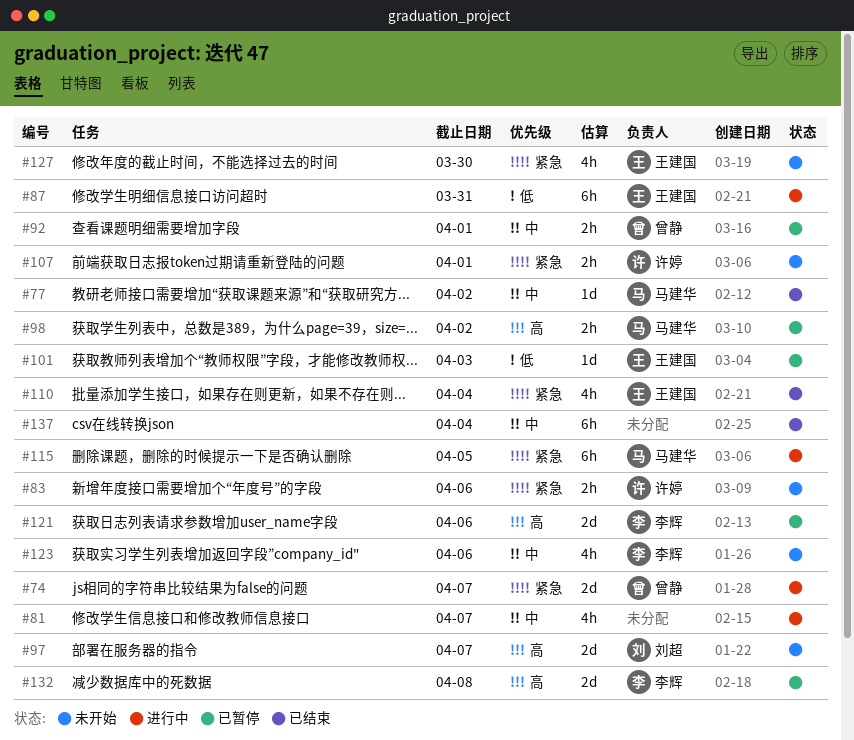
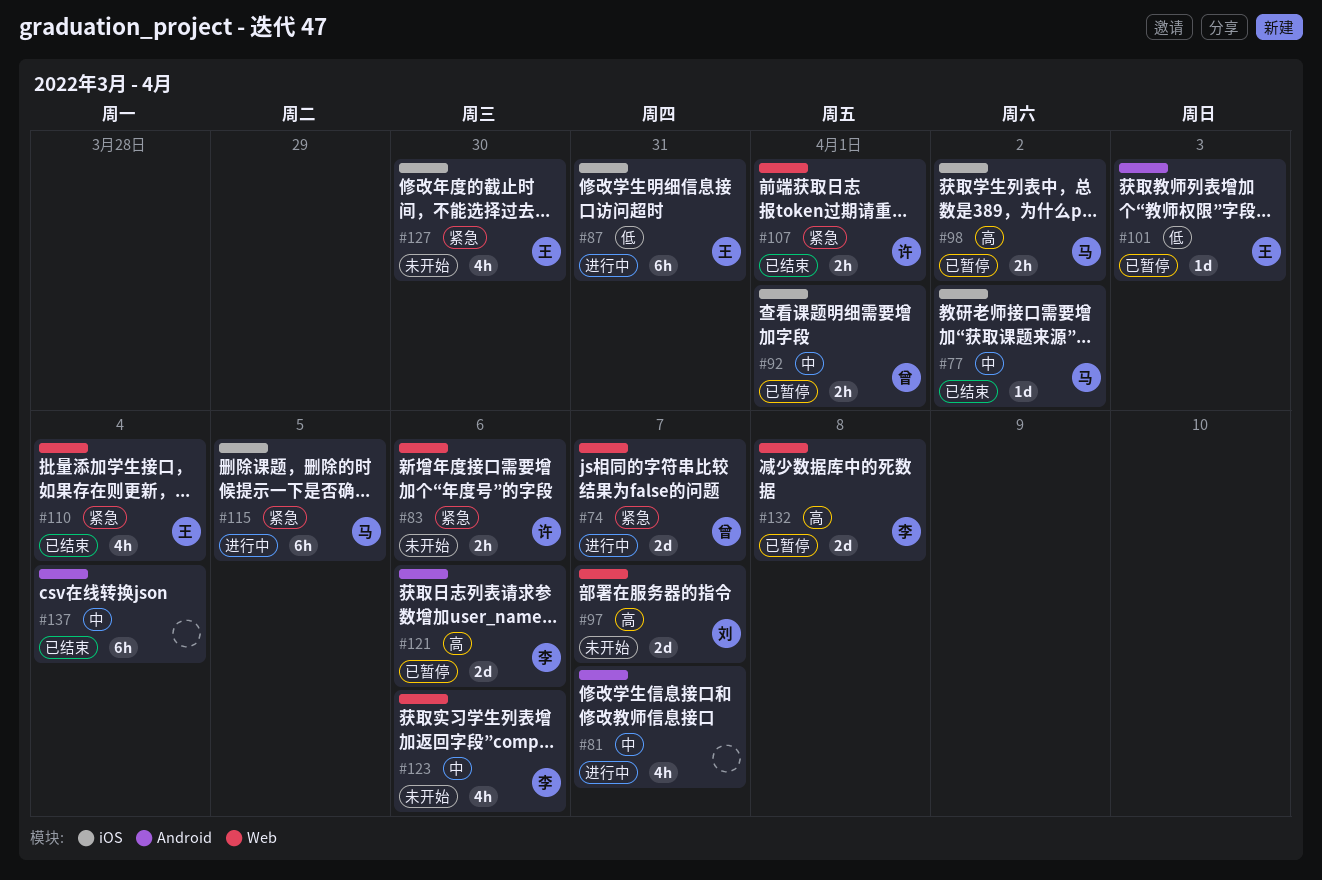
#107, status: 未开始 -> 已结束

